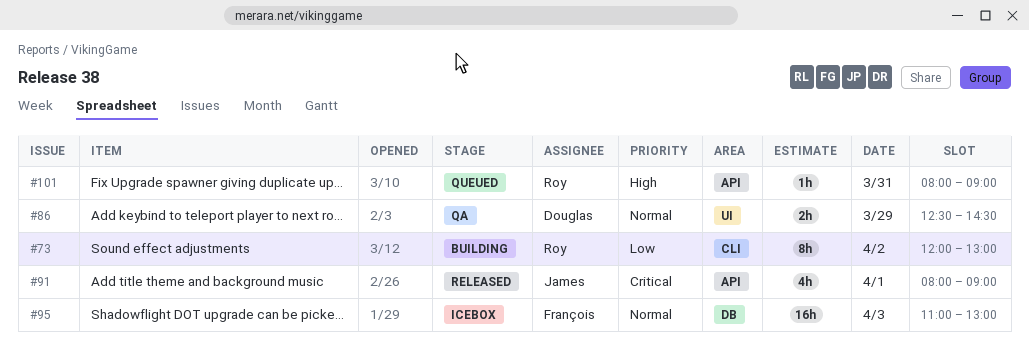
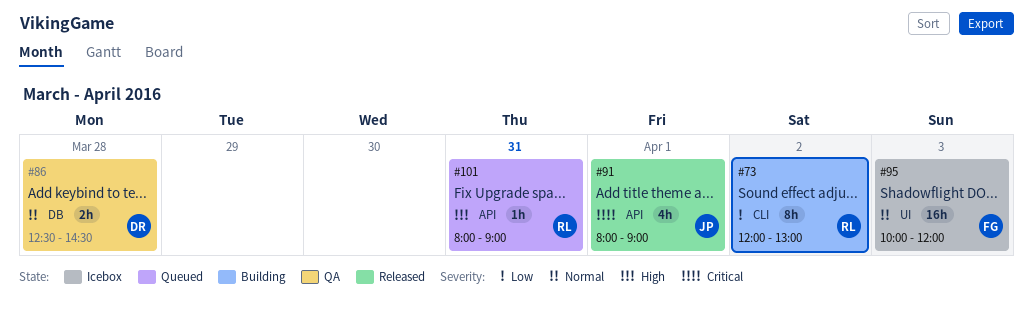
#86, label: UI -> DB
#86, day: Mar 29 -> Mar 28
#95, label: DB -> UI
#95, begins: 11:00 -> 10:00
#95, ends: 13:00 -> 12:00

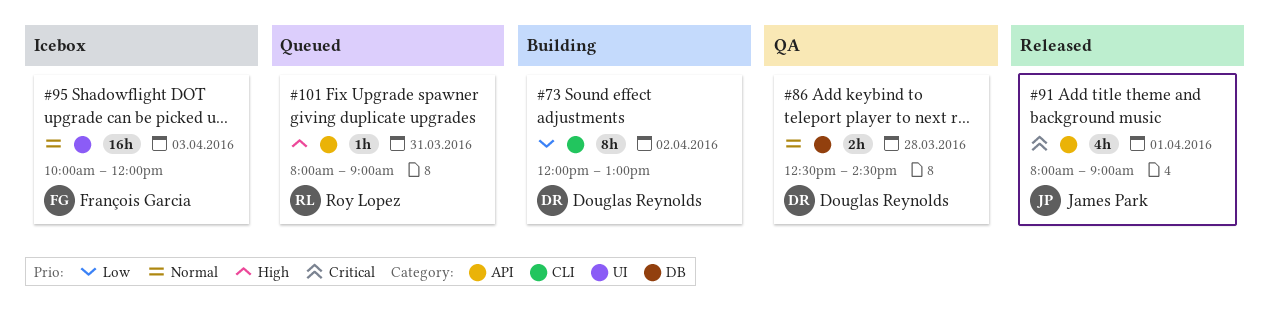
#73, owner: Roy Lopez -> Douglas Reynolds

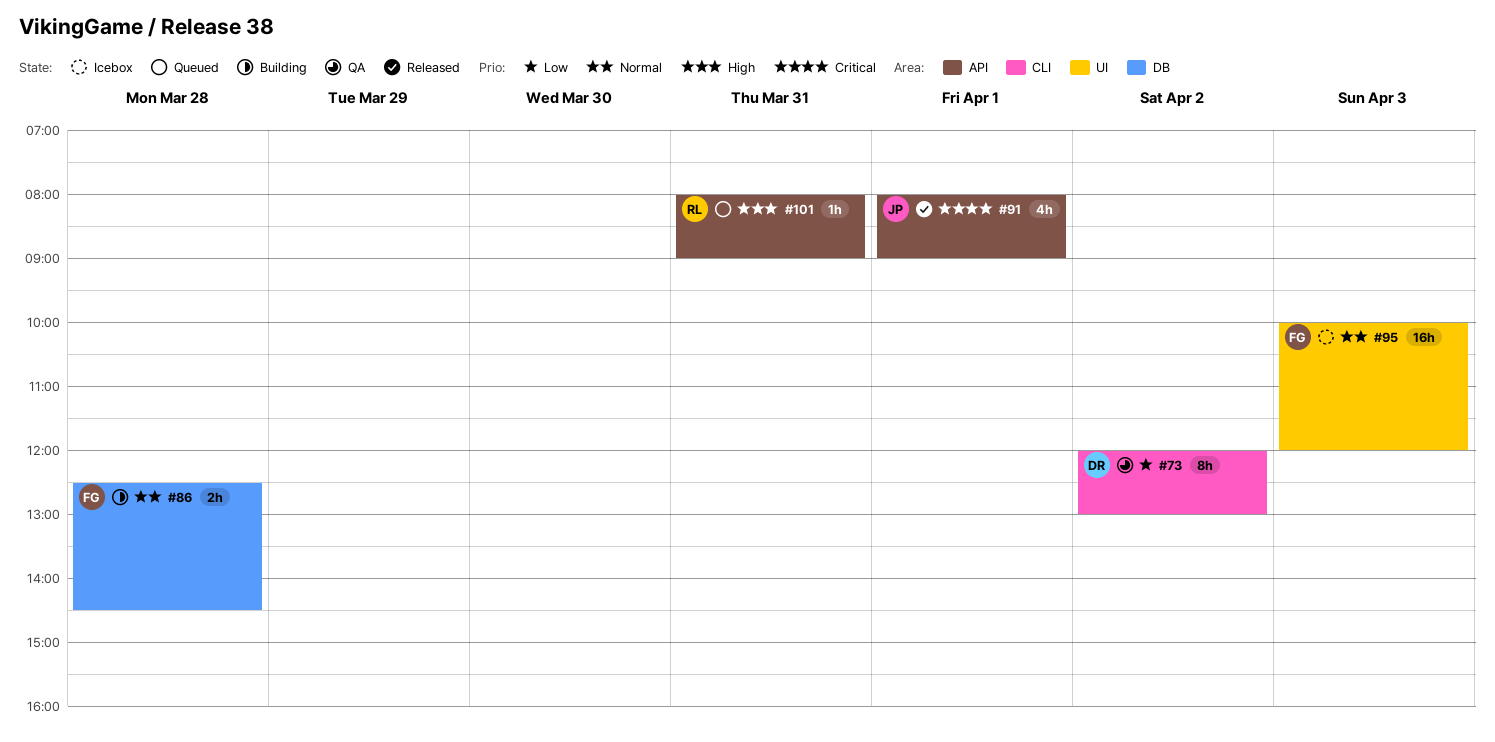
#73, status: Building -> QA
#86, status: QA -> Building
#86, owner: Douglas Reynolds -> François Garcia

